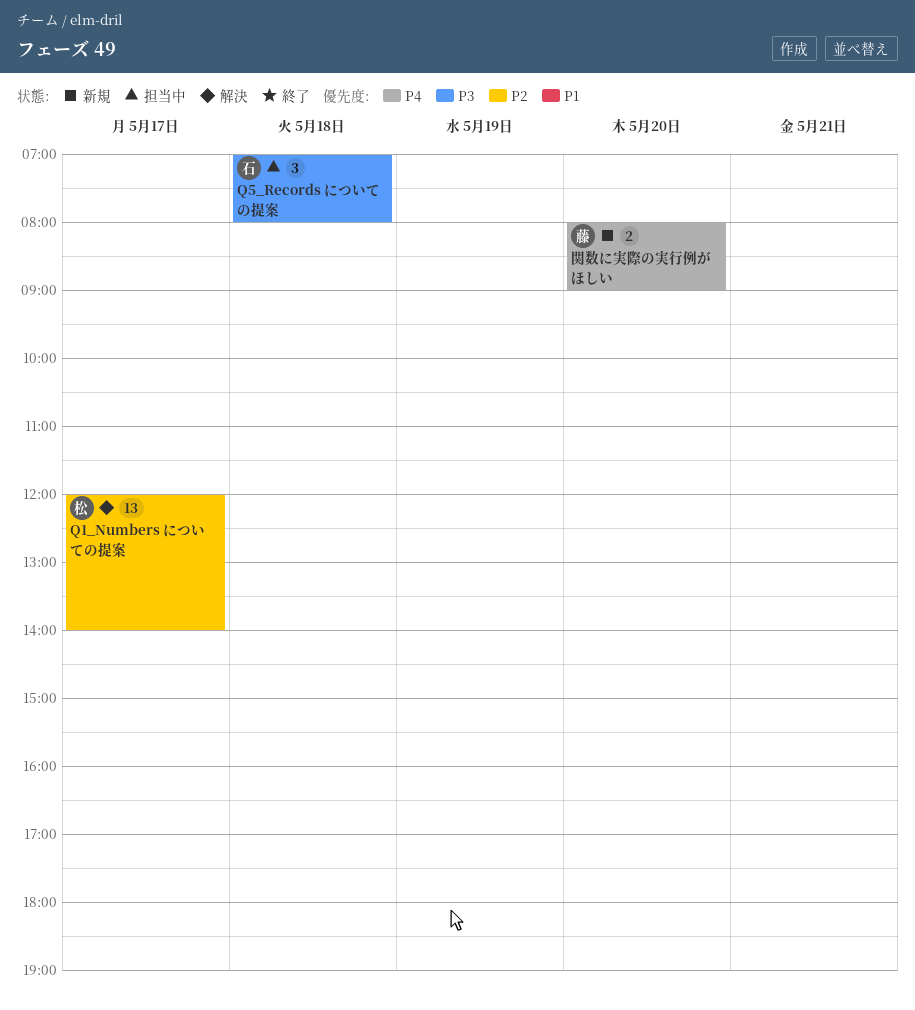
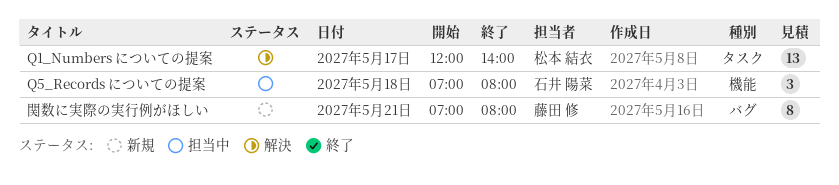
関数に実際の実行例がほしい, estimate: 2 -> 8
関数に実際の実行例がほしい, day: May 20 -> May 21
関数に実際の実行例がほしい, begins: 08:00 -> 07:00
関数に実際の実行例がほしい, ends: 09:00 -> 08:00

